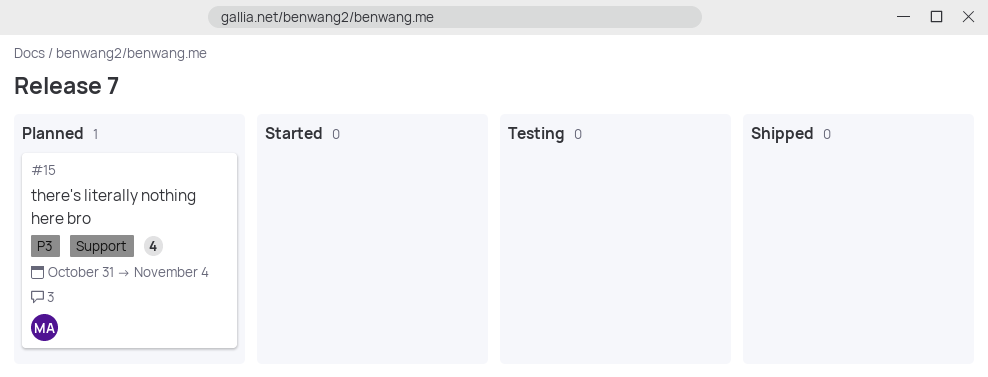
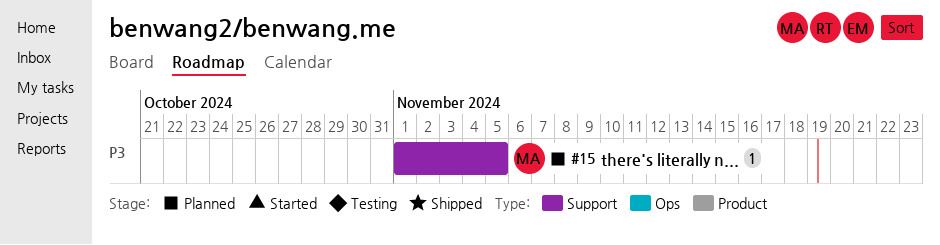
#15, estimate: 4 -> 1
#15, start: Oct 31 -> Nov 1
#15, due: Nov 4 -> Nov 5

